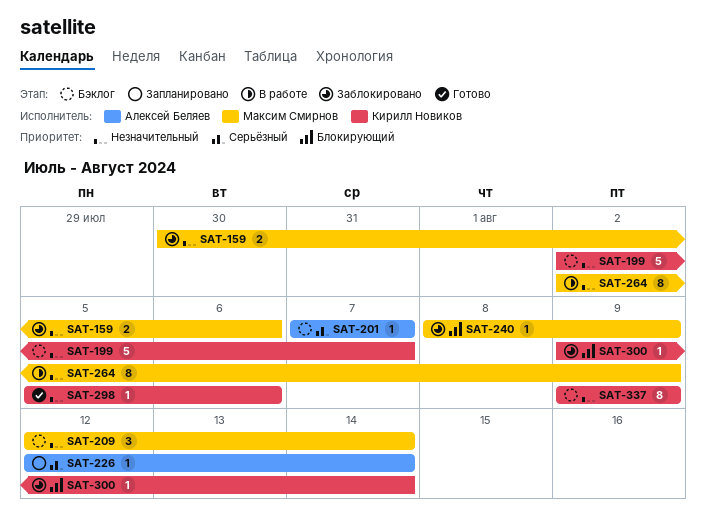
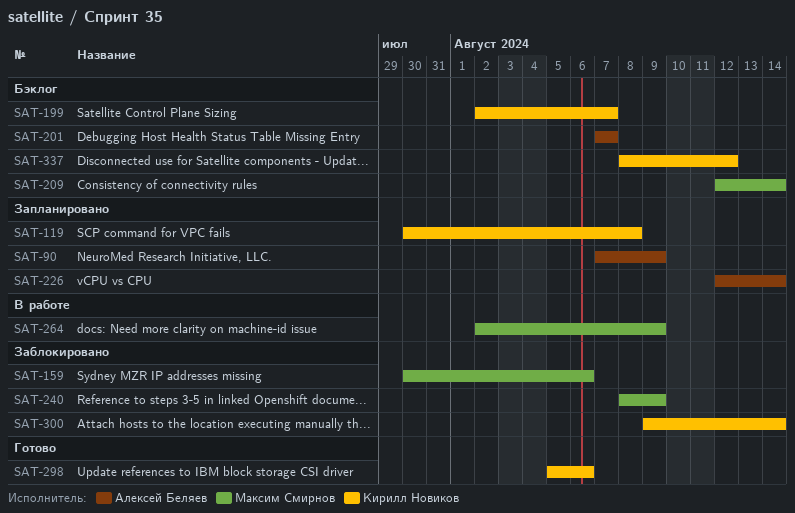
SAT-90: none -> present
SAT-119: none -> present
SAT-337, start: Aug 9 -> Aug 8
SAT-337, due: Aug 9 -> Aug 12

